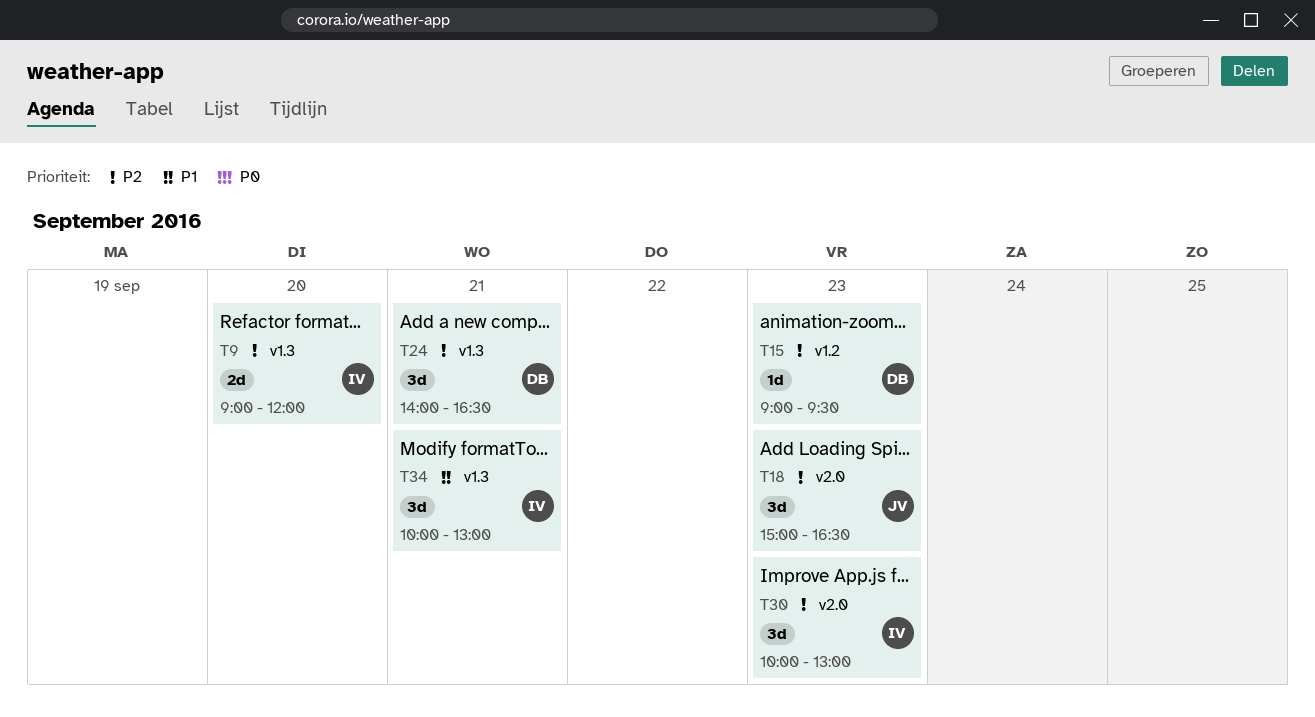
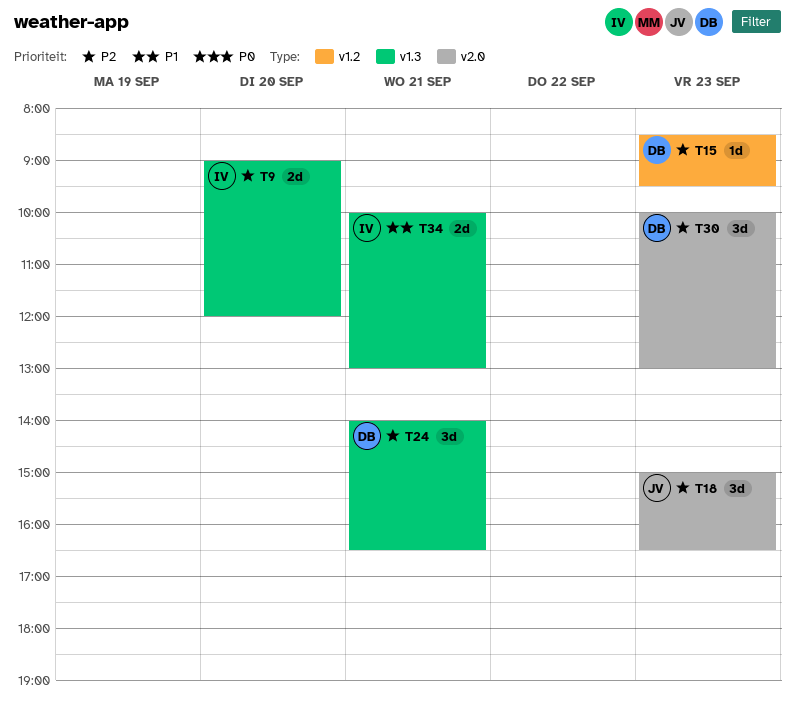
T15, begins: 09:00 -> 08:30
T30, owner: IV -> DB
T34, estimate: 3d -> 2d

